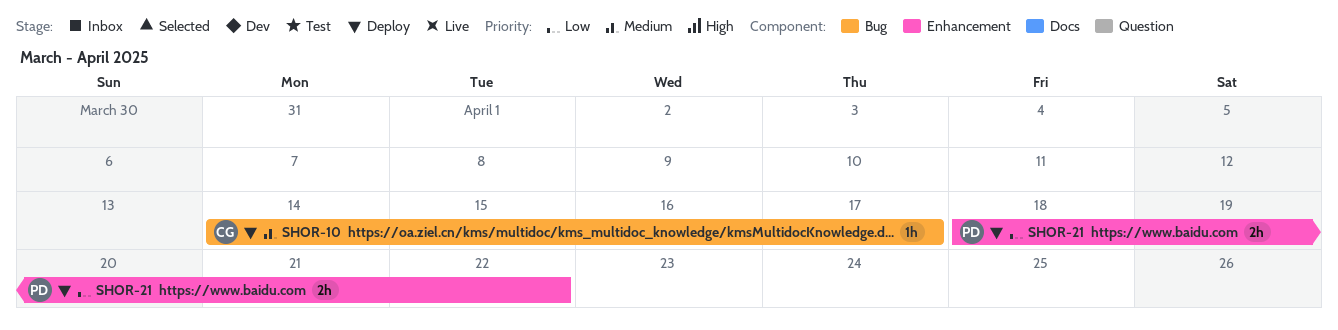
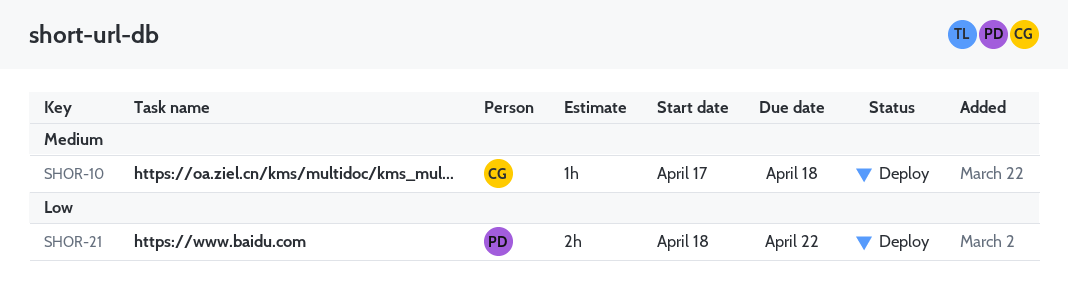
SHOR-10, start: Apr 14 -> Apr 17
SHOR-10, due: Apr 17 -> Apr 18

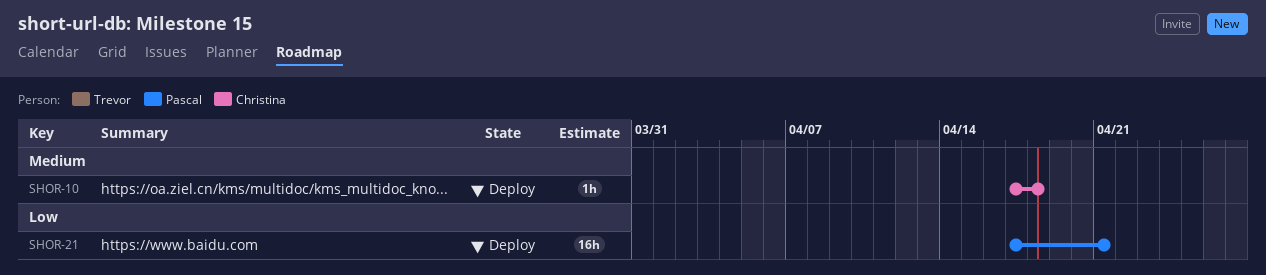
SHOR-21, estimate: 2h -> 16h
SHOR-21, start: Apr 18 -> Apr 17
SHOR-21, due: Apr 22 -> Apr 21

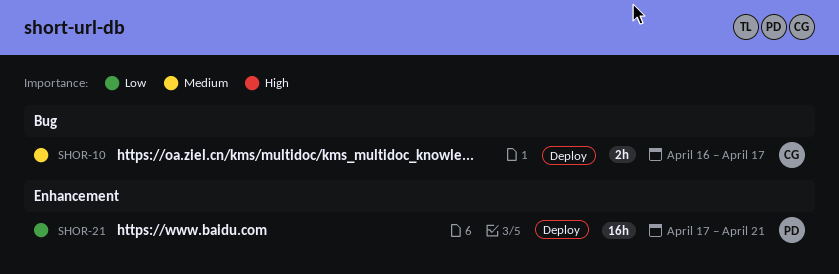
SHOR-10, estimate: 1h -> 2h
SHOR-10, start: Apr 17 -> Apr 16
SHOR-10, due: Apr 18 -> Apr 17

